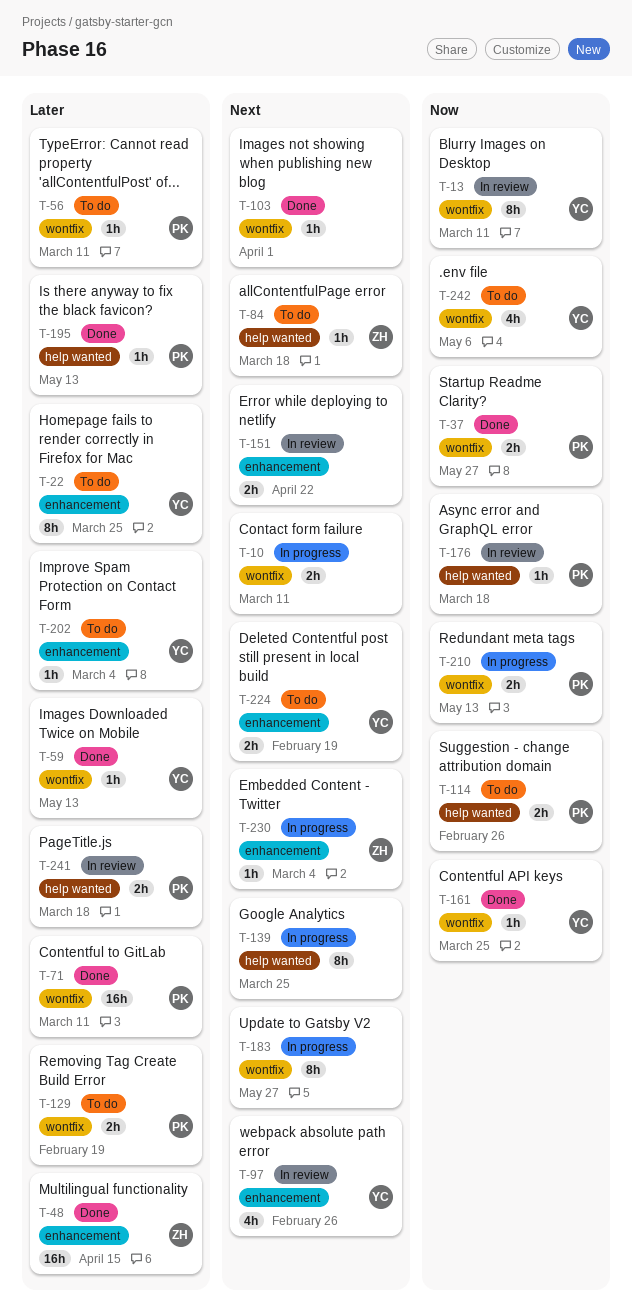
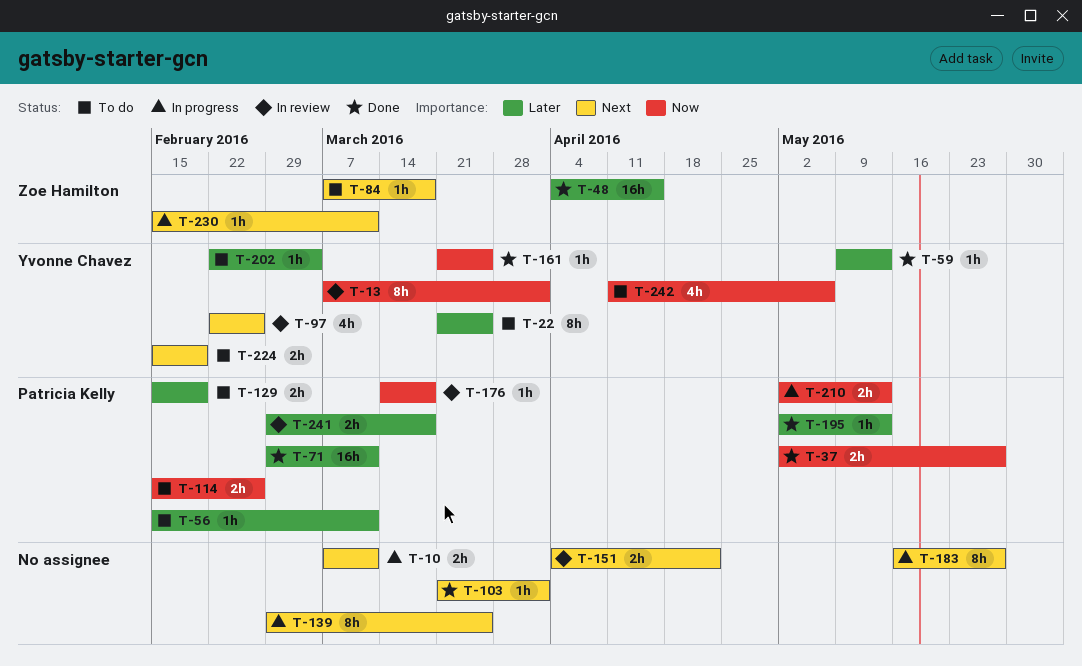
T-13, due: Mar 11 -> Apr 1
T-230, due: Mar 4 -> Mar 11

